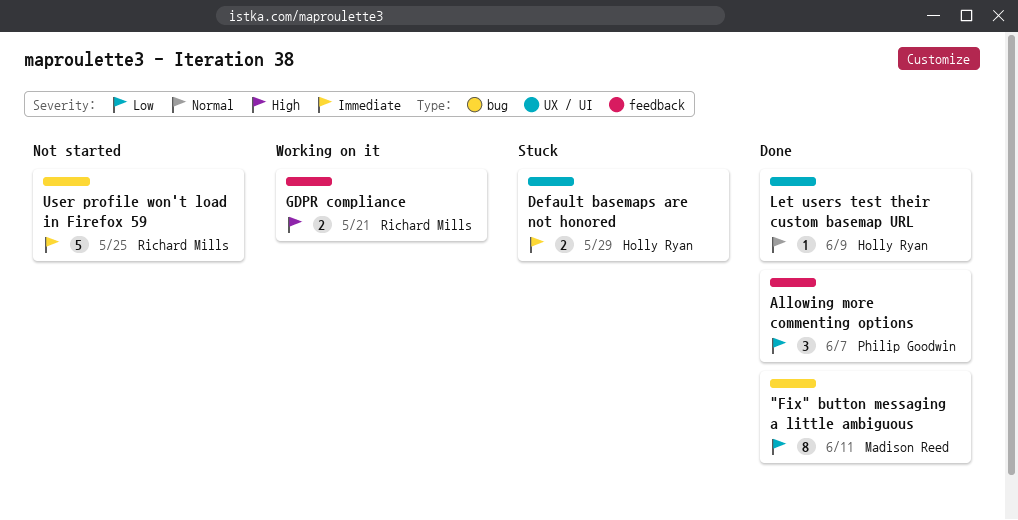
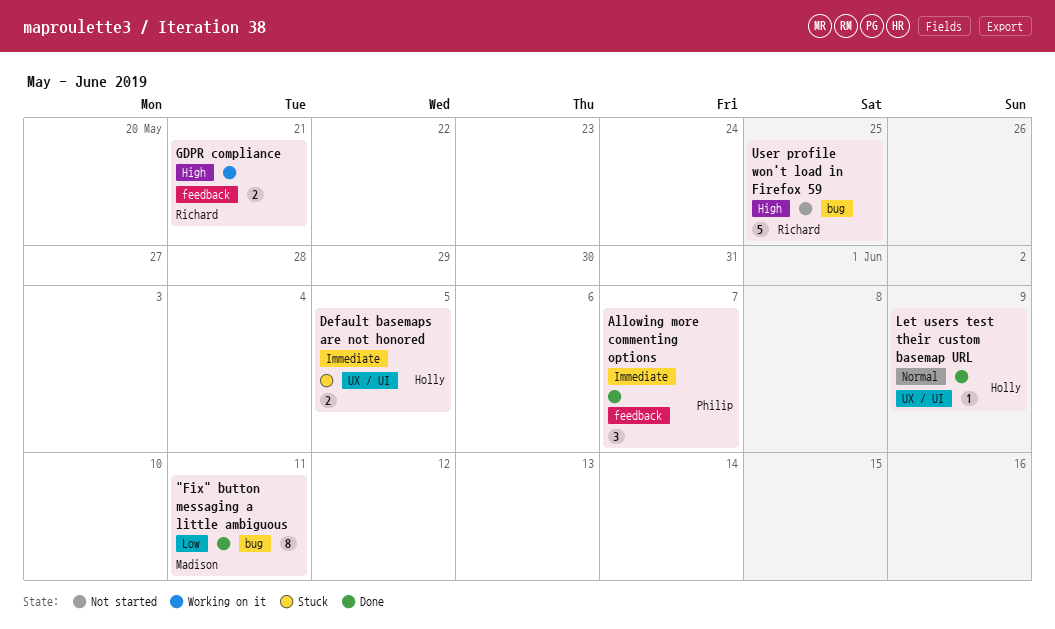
Allowing more commenting options, priority: Low -> Immediate
Default basemaps are not honored, due: May 29 -> Jun 5
User profile won't load in Firefox 59, priority: Immediate -> High

